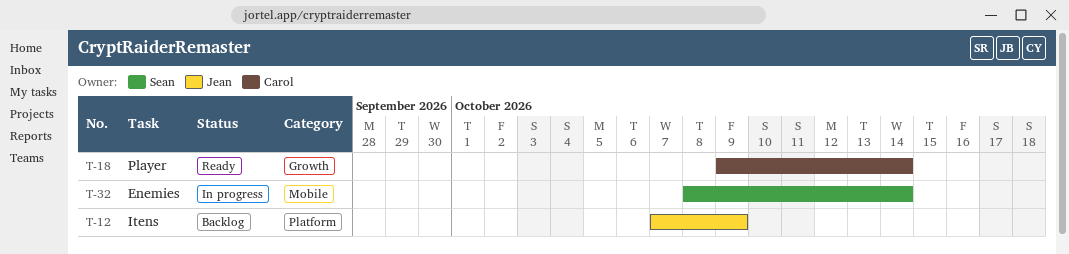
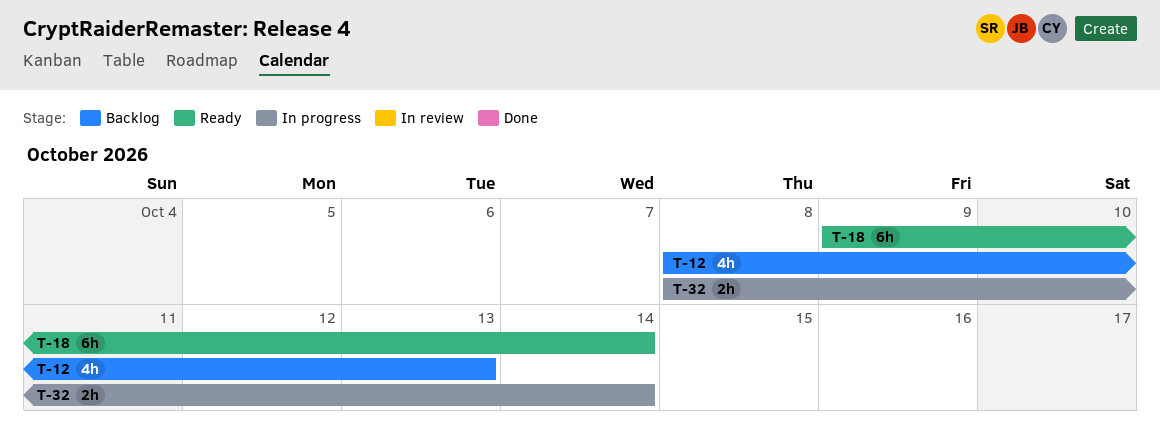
T-12, start: Oct 7 -> Oct 8
T-12, due: Oct 9 -> Oct 13

